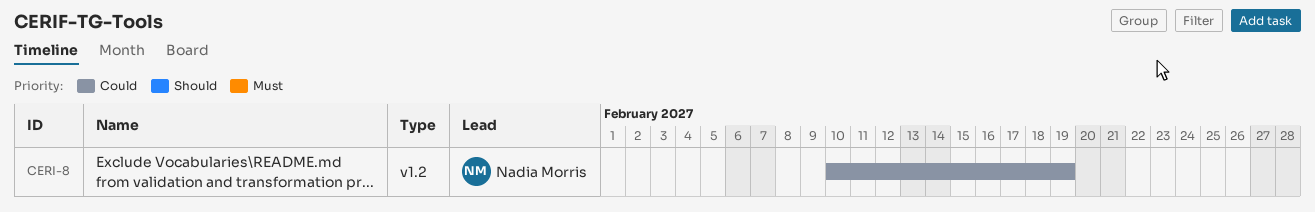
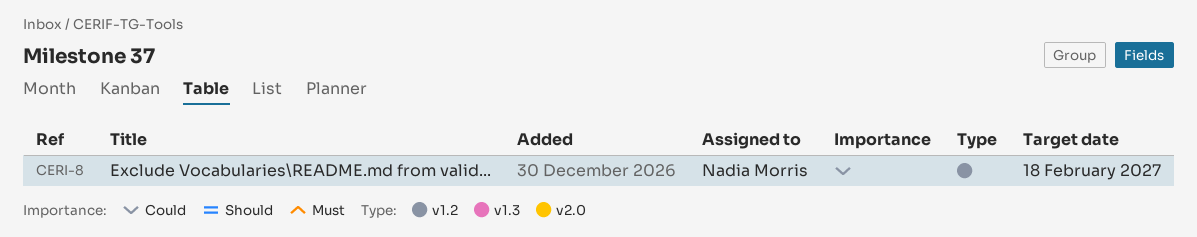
CERI-8, due: Feb 19 -> Feb 18

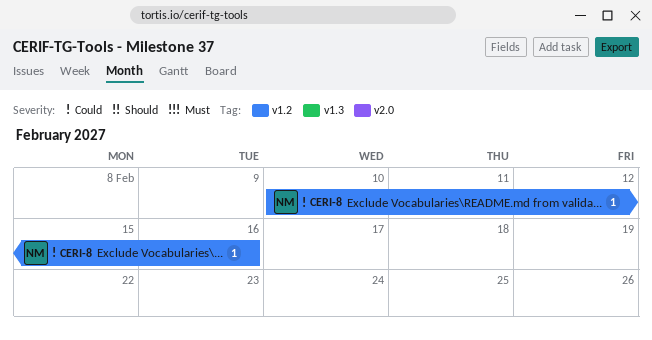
CERI-8, due: Feb 18 -> Feb 16

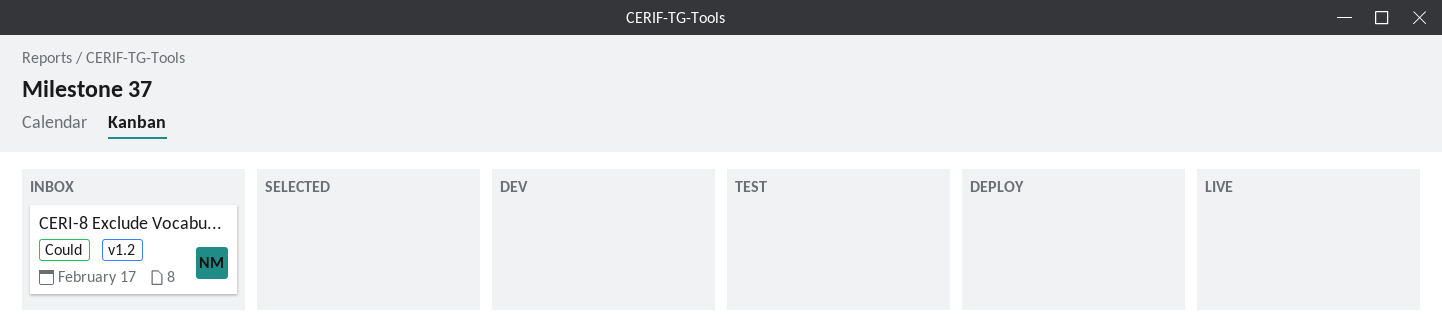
CERI-8, due: Feb 16 -> Feb 17

